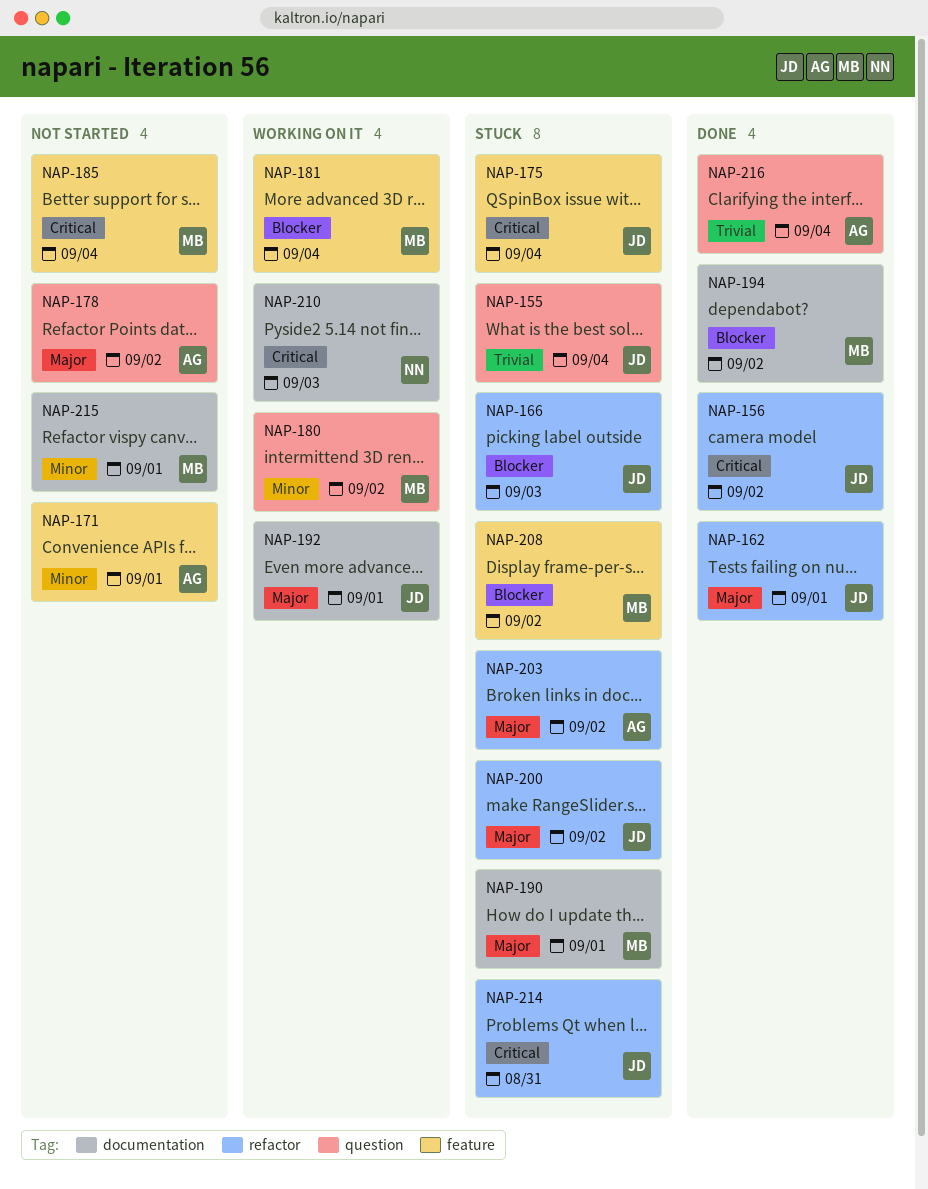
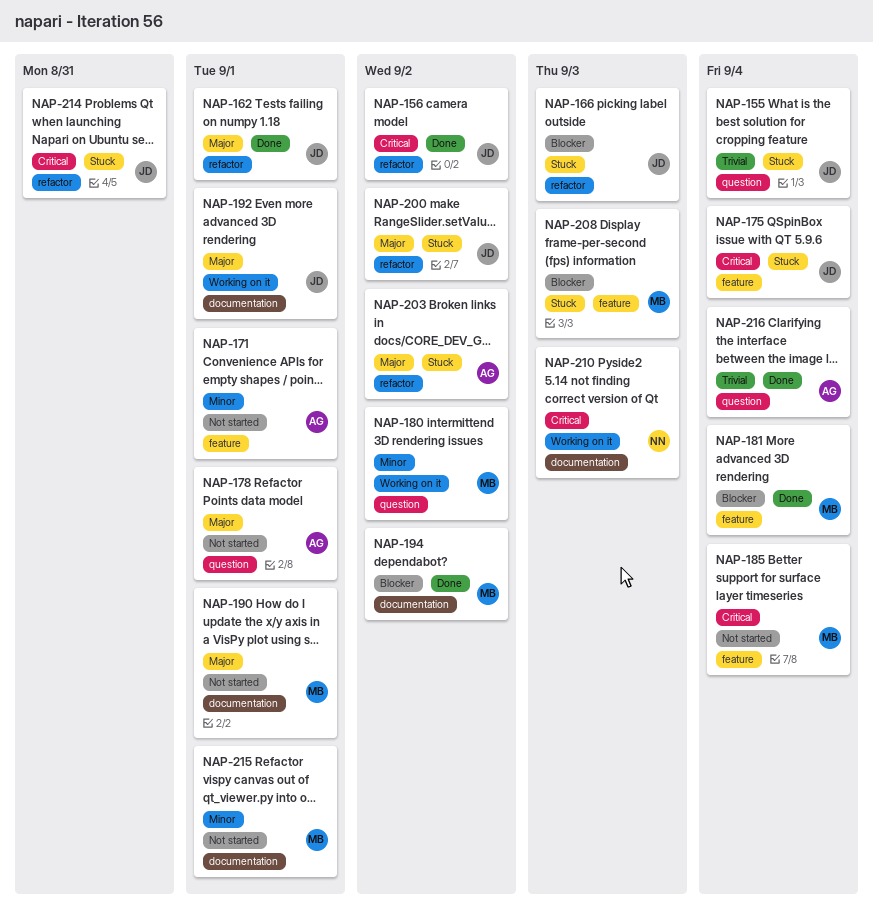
NAP-178, due: Sep 2 -> Sep 1
NAP-181, status: Working on it -> Done
NAP-190, status: Stuck -> Not started
NAP-208, due: Sep 2 -> Sep 3

